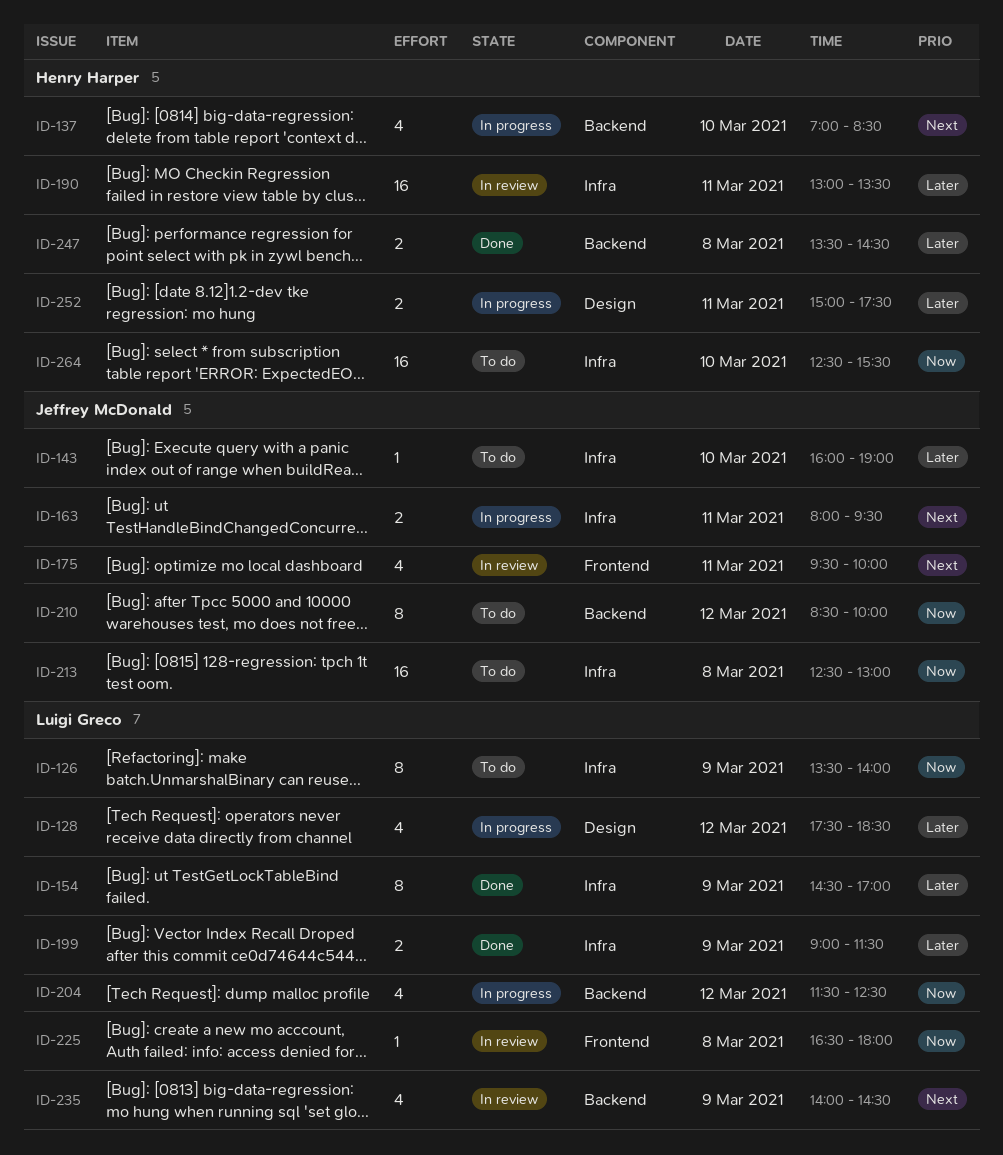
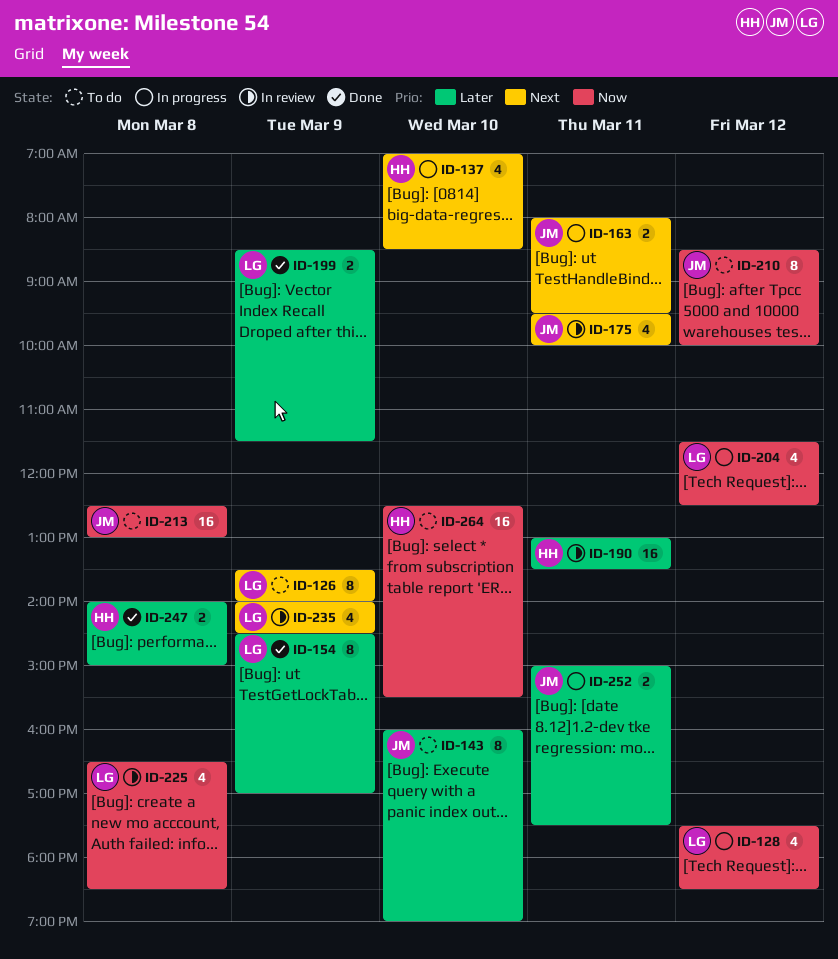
ID-126, priority: Now -> Next
ID-128, priority: Later -> Now
ID-143, estimate: 1 -> 8
ID-199, begins: 09:00 -> 08:30
ID-225, estimate: 1 -> 4
ID-225, ends: 18:00 -> 18:30
ID-247, begins: 13:30 -> 14:00
ID-247, ends: 14:30 -> 15:00
ID-252, owner: Henry Harper -> Jeffrey McDonald

